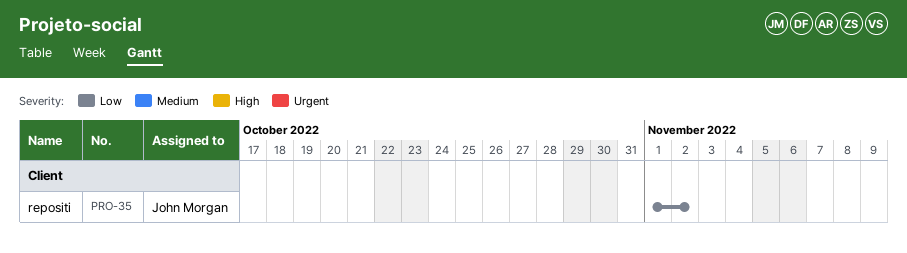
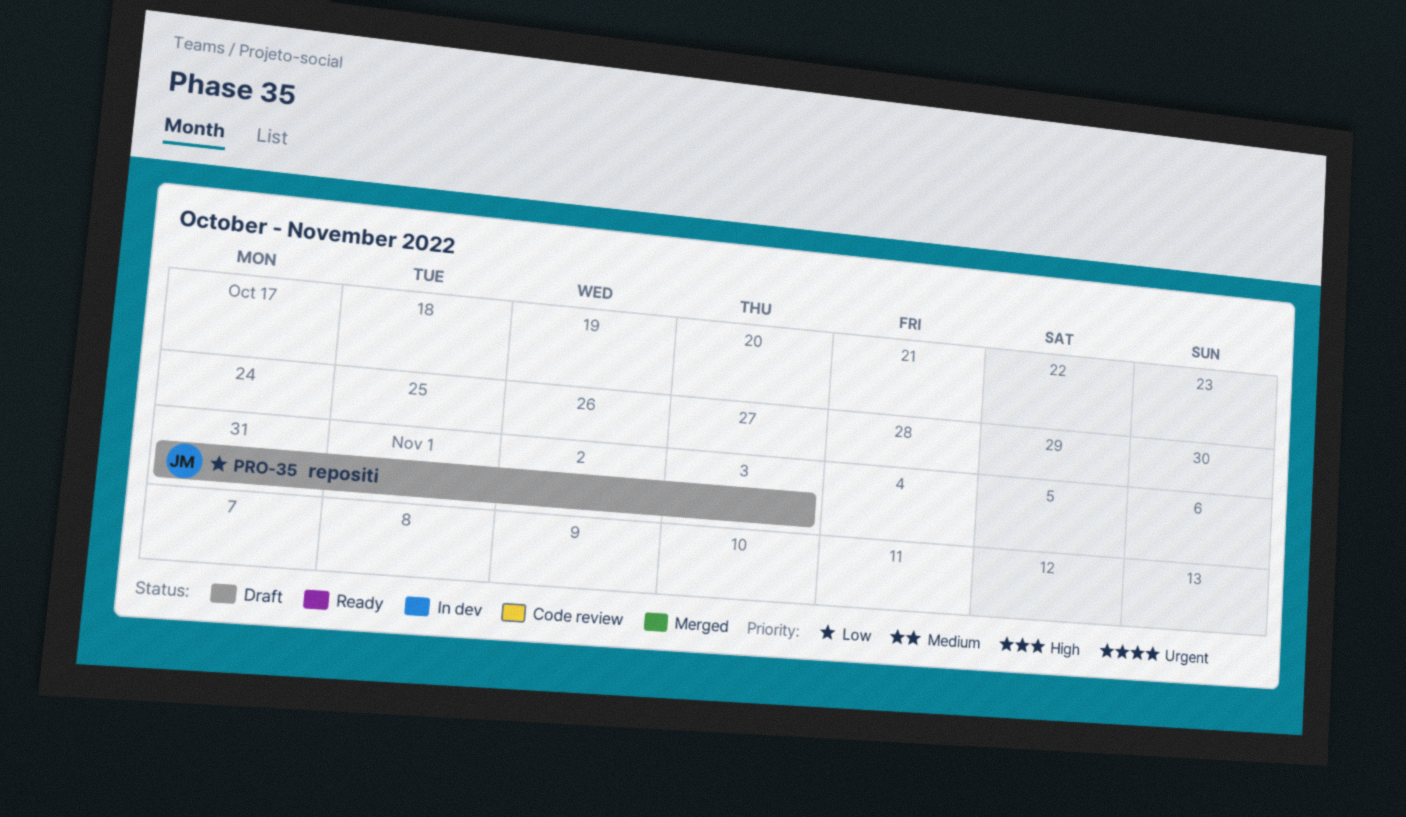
PRO-35, start: Nov 1 -> Oct 31
PRO-35, due: Nov 2 -> Nov 3

